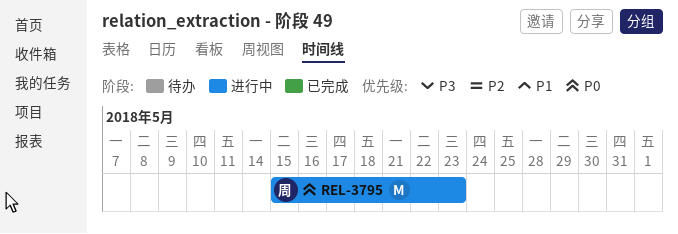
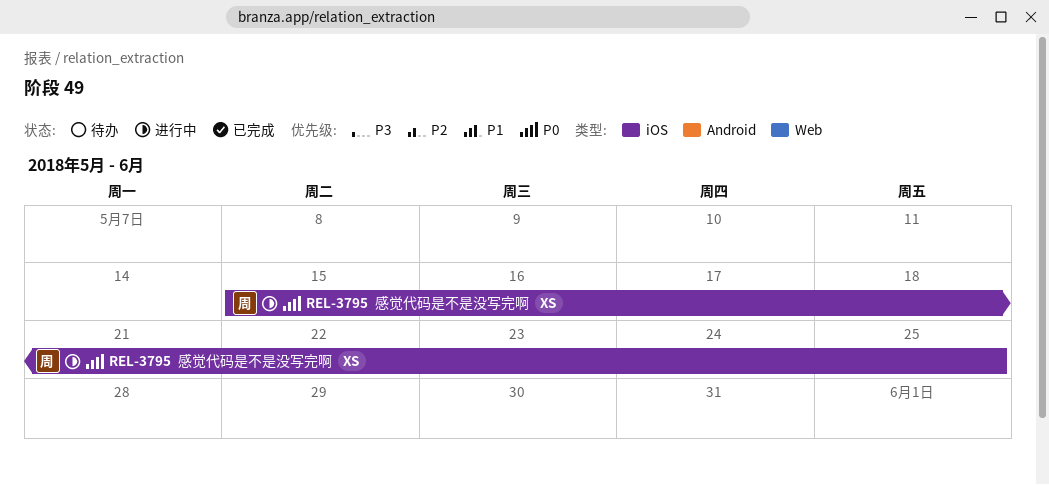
REL-3795, estimate: M -> XS
REL-3795, due: May 23 -> May 25

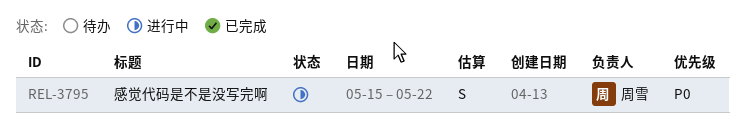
REL-3795, estimate: XS -> S
REL-3795, due: May 25 -> May 22

